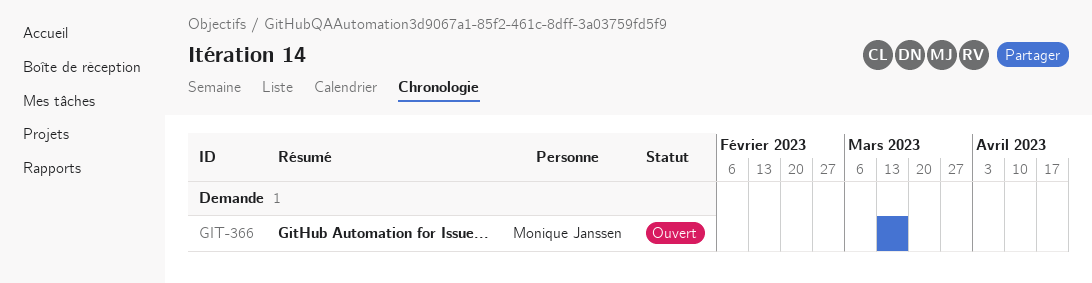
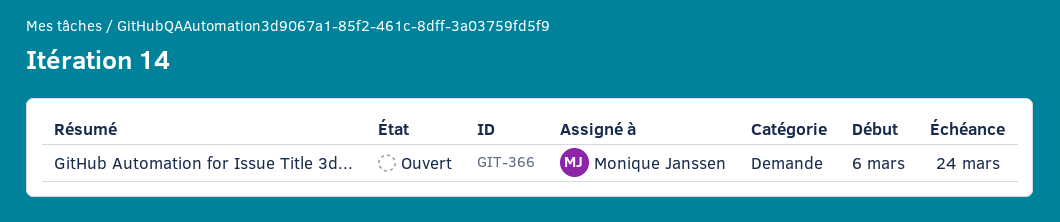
GIT-366, start: Mar 13 -> Mar 6
GIT-366, due: Mar 17 -> Mar 24

